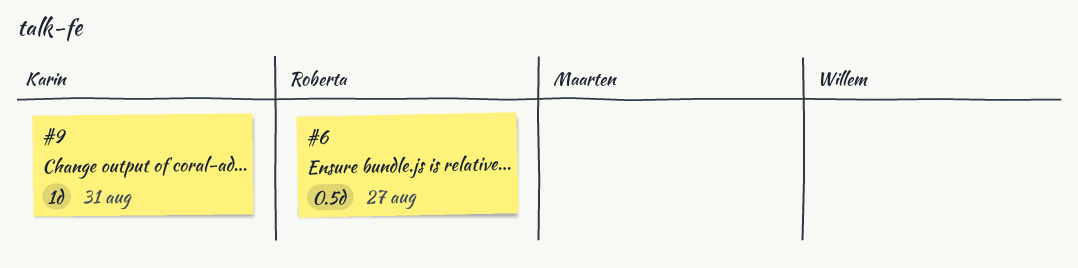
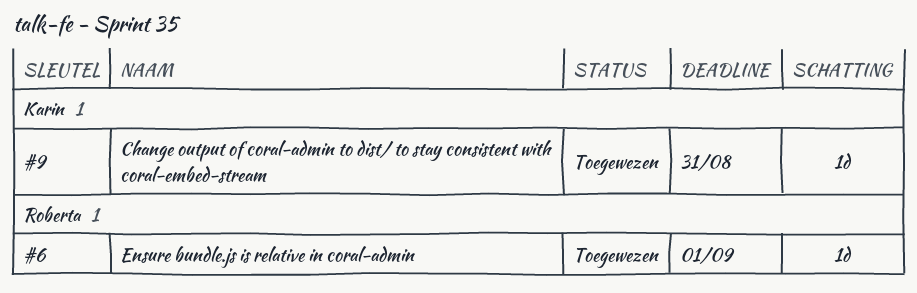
#6, estimate: 0.5d -> 1d
#6, due: Aug 27 -> Sep 1

